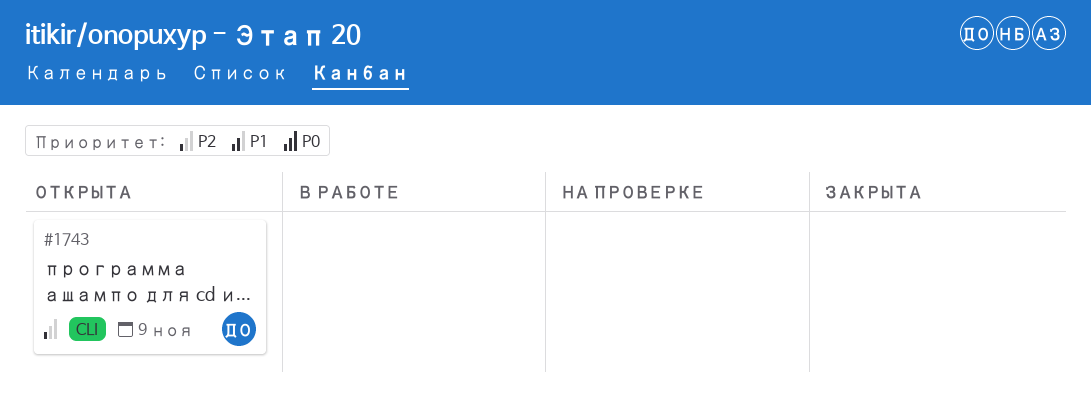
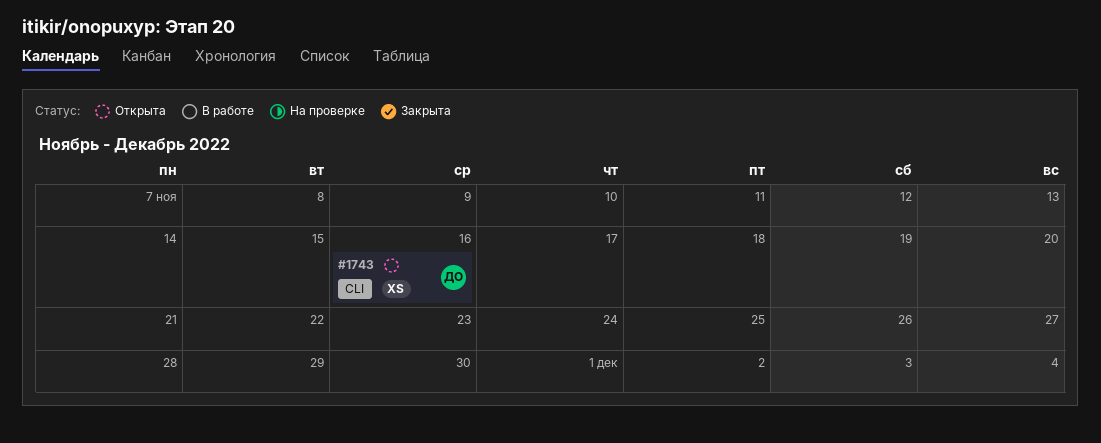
#1743, due: Nov 9 -> Nov 16

